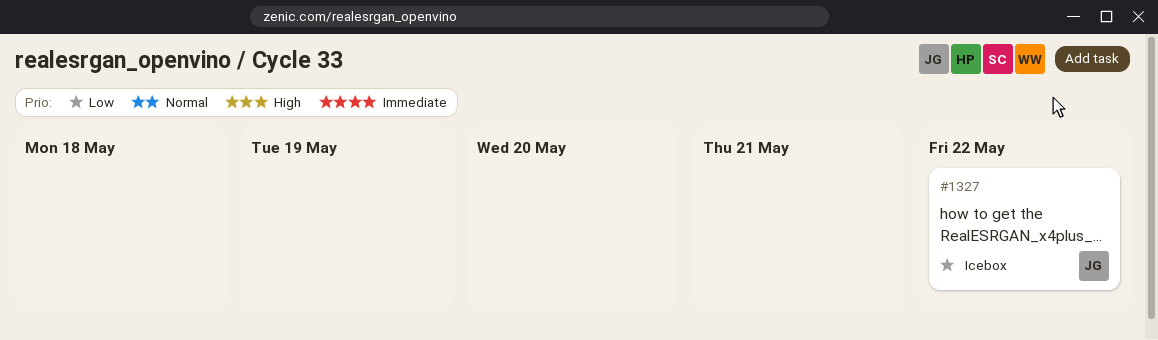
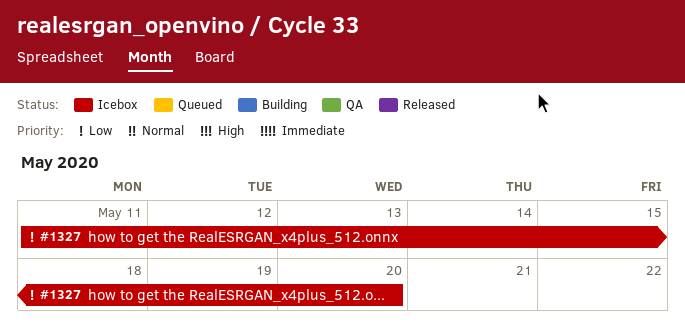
#1327, due: May 22 -> May 20

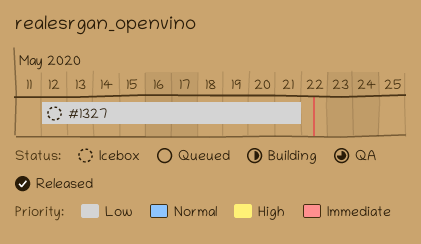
#1327, start: May 11 -> May 12
#1327, due: May 20 -> May 21

